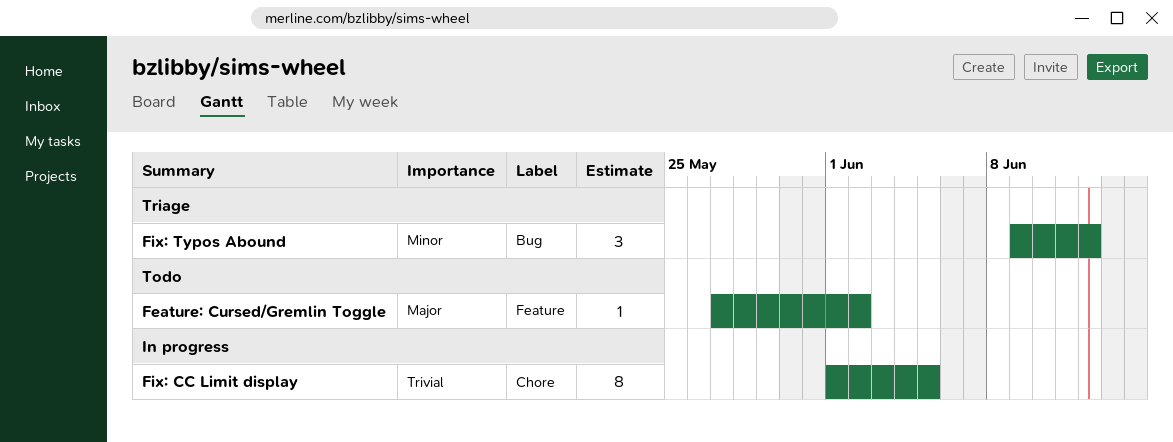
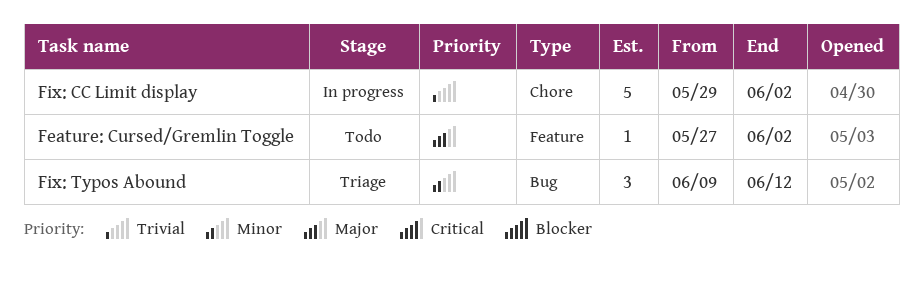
Fix: CC Limit display, estimate: 8 -> 5
Fix: CC Limit display, start: Jun 1 -> May 29
Fix: CC Limit display, due: Jun 5 -> Jun 2

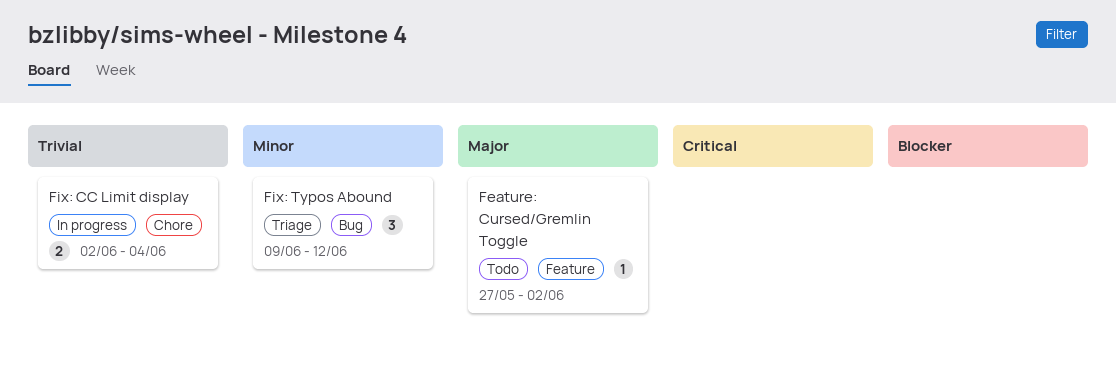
Fix: CC Limit display, estimate: 5 -> 2
Fix: CC Limit display, start: May 29 -> Jun 2
Fix: CC Limit display, due: Jun 2 -> Jun 4

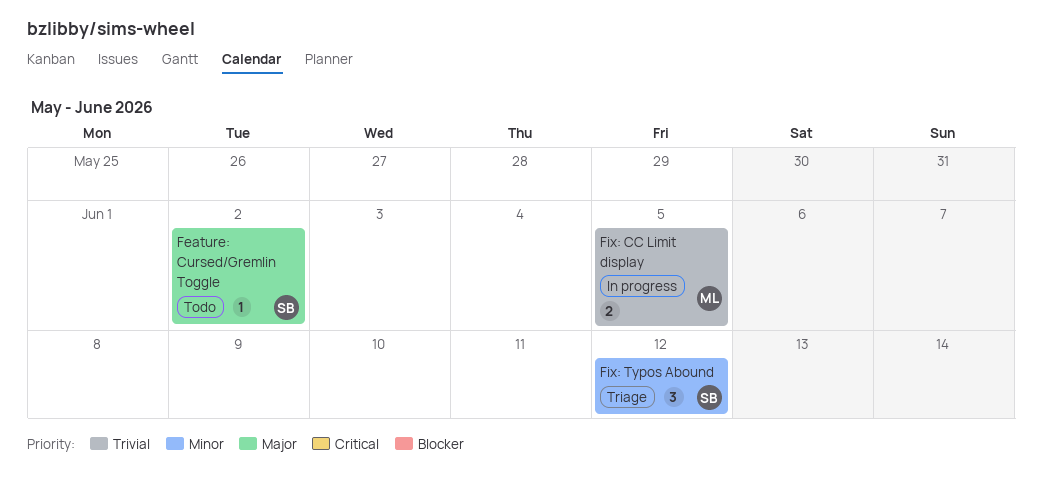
Fix: CC Limit display, due: Jun 4 -> Jun 5

